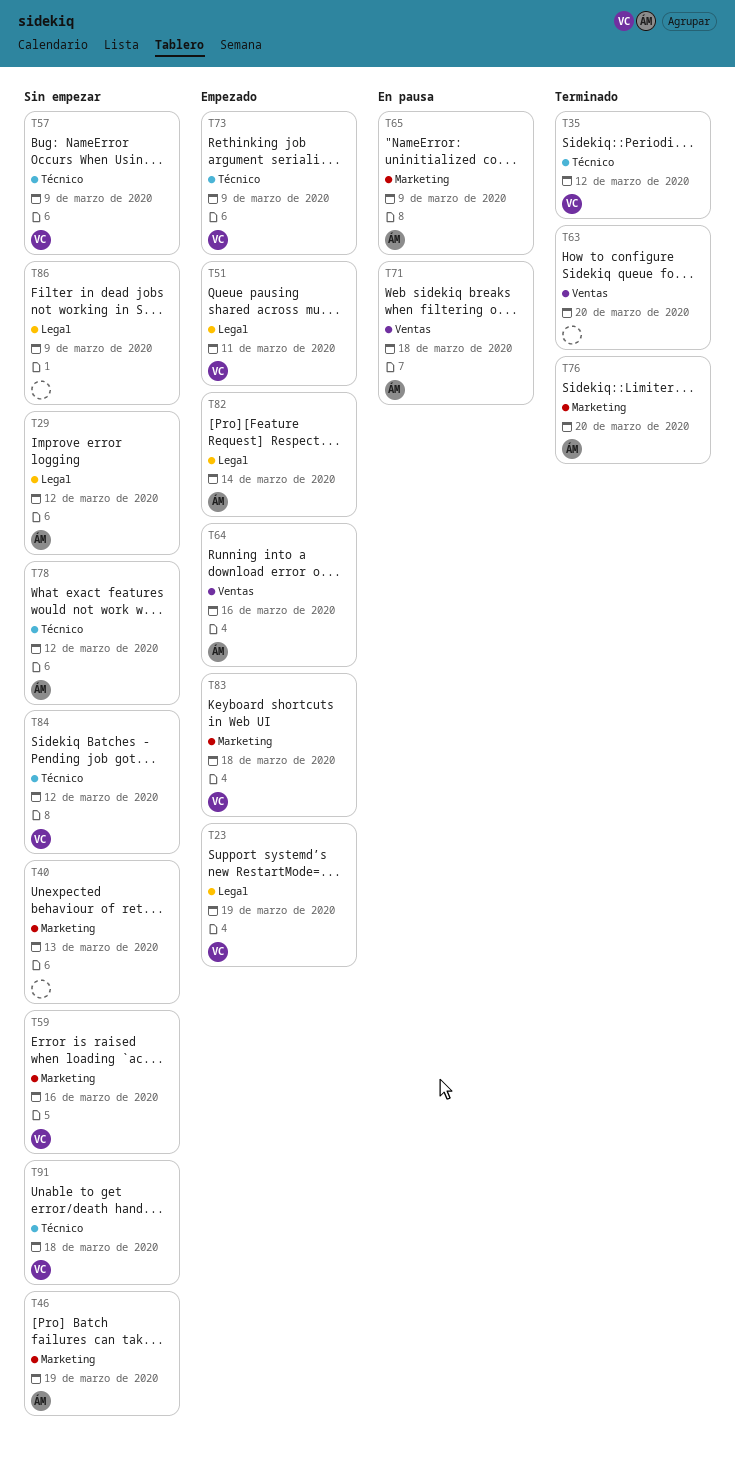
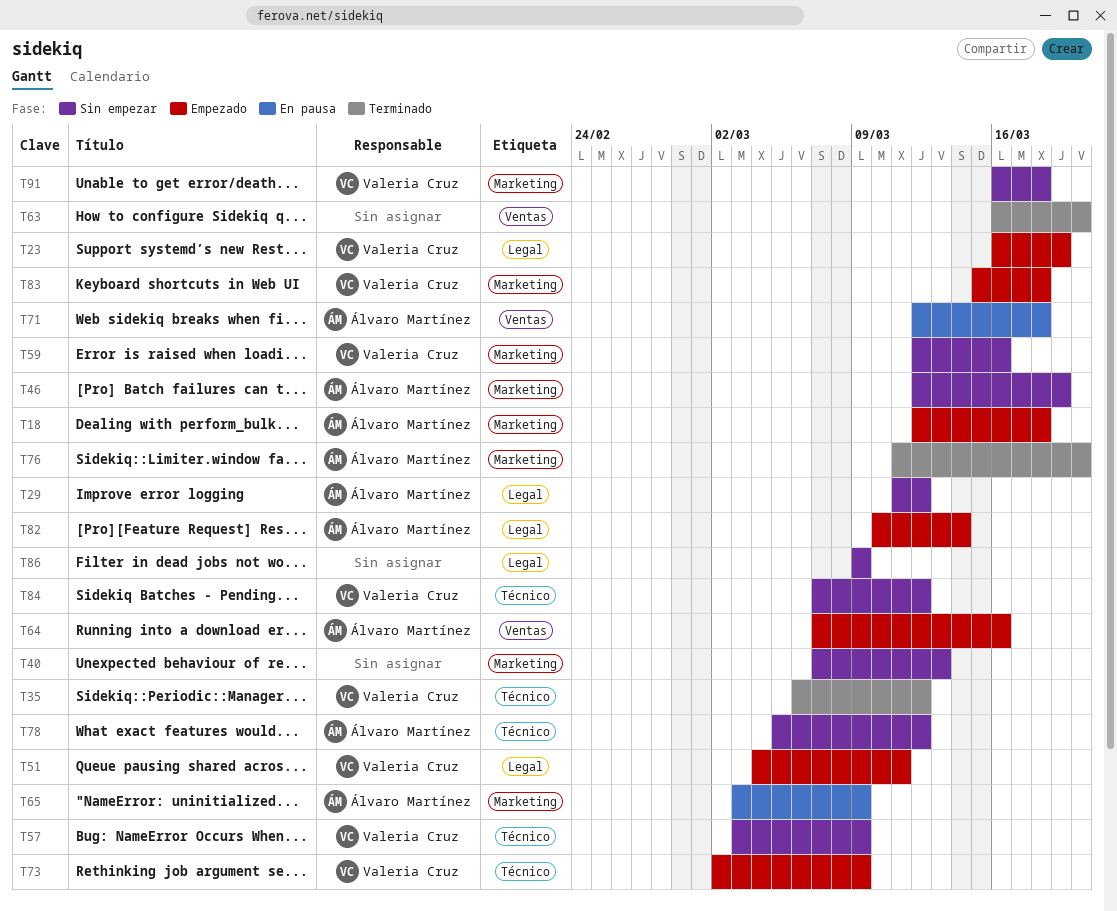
T18: none -> present
T91, label: Técnico -> Marketing

